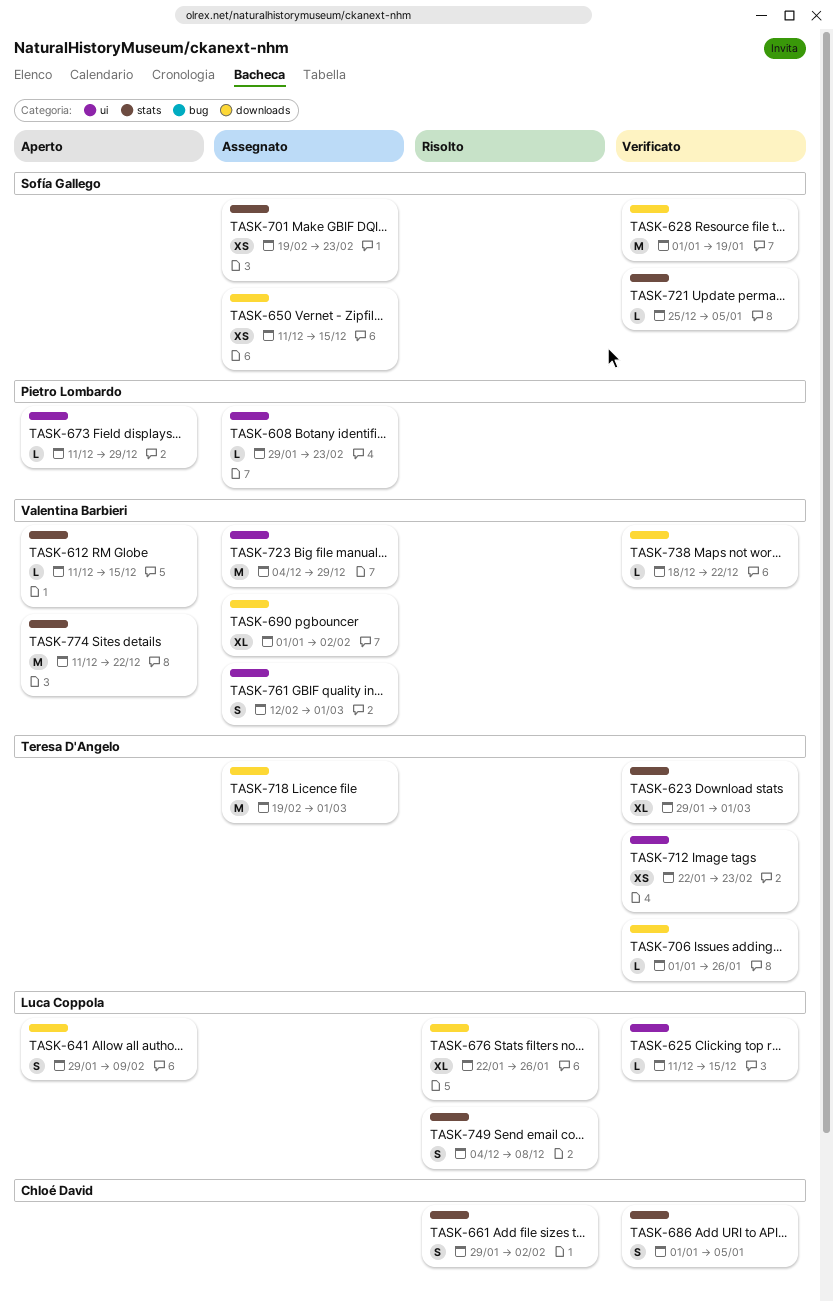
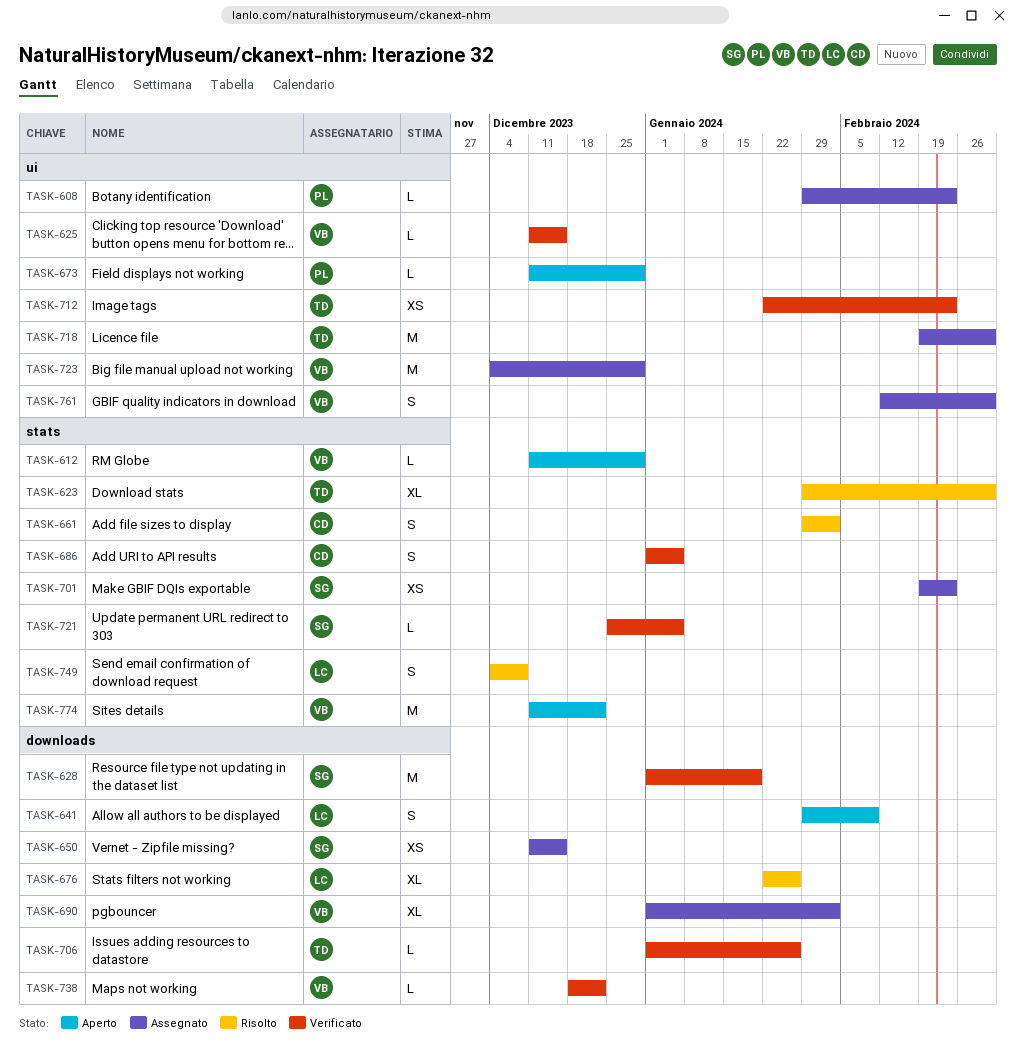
TASK-612, due: Dec 15 -> Dec 29
TASK-623, status: Verificato -> Risolto
TASK-625, owner: Luca Coppola -> Valentina Barbieri
TASK-718, label: downloads -> ui

